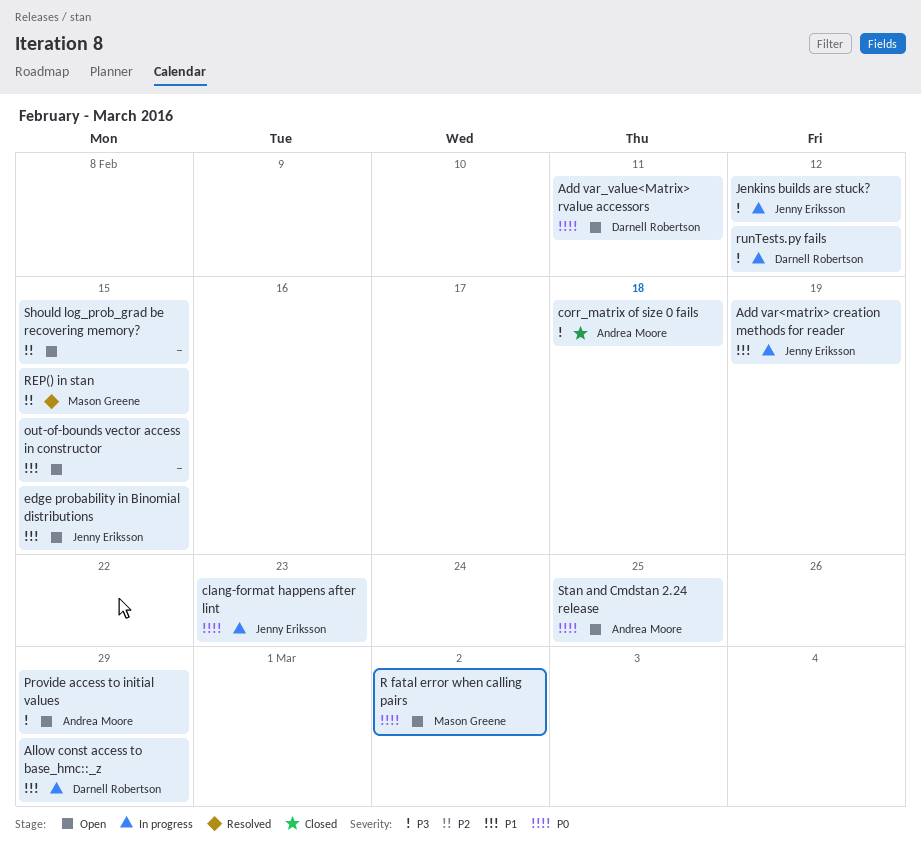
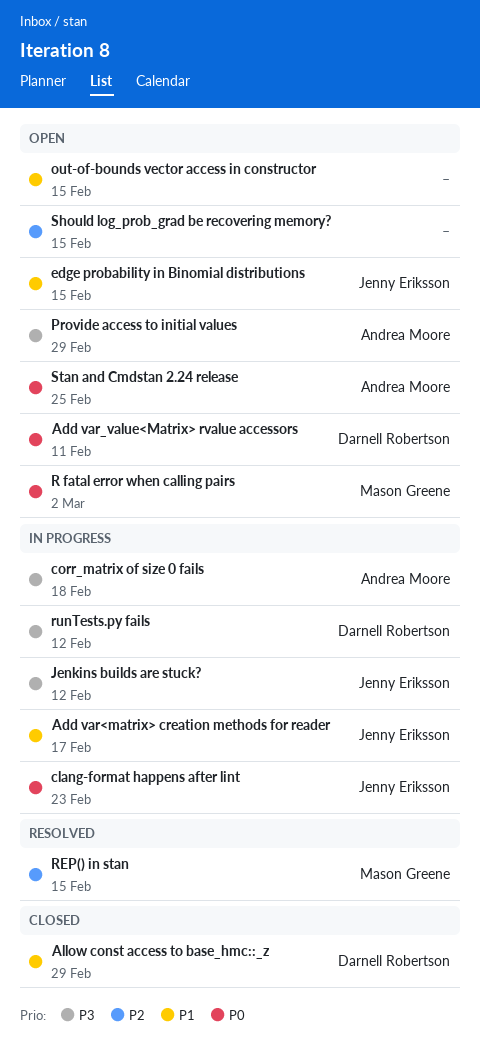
Add var<matrix> creation methods for reader, due: Feb 19 -> Feb 17
Allow const access to base_hmc::_z, status: In progress -> Closed
corr_matrix of size 0 fails, status: Closed -> In progress

